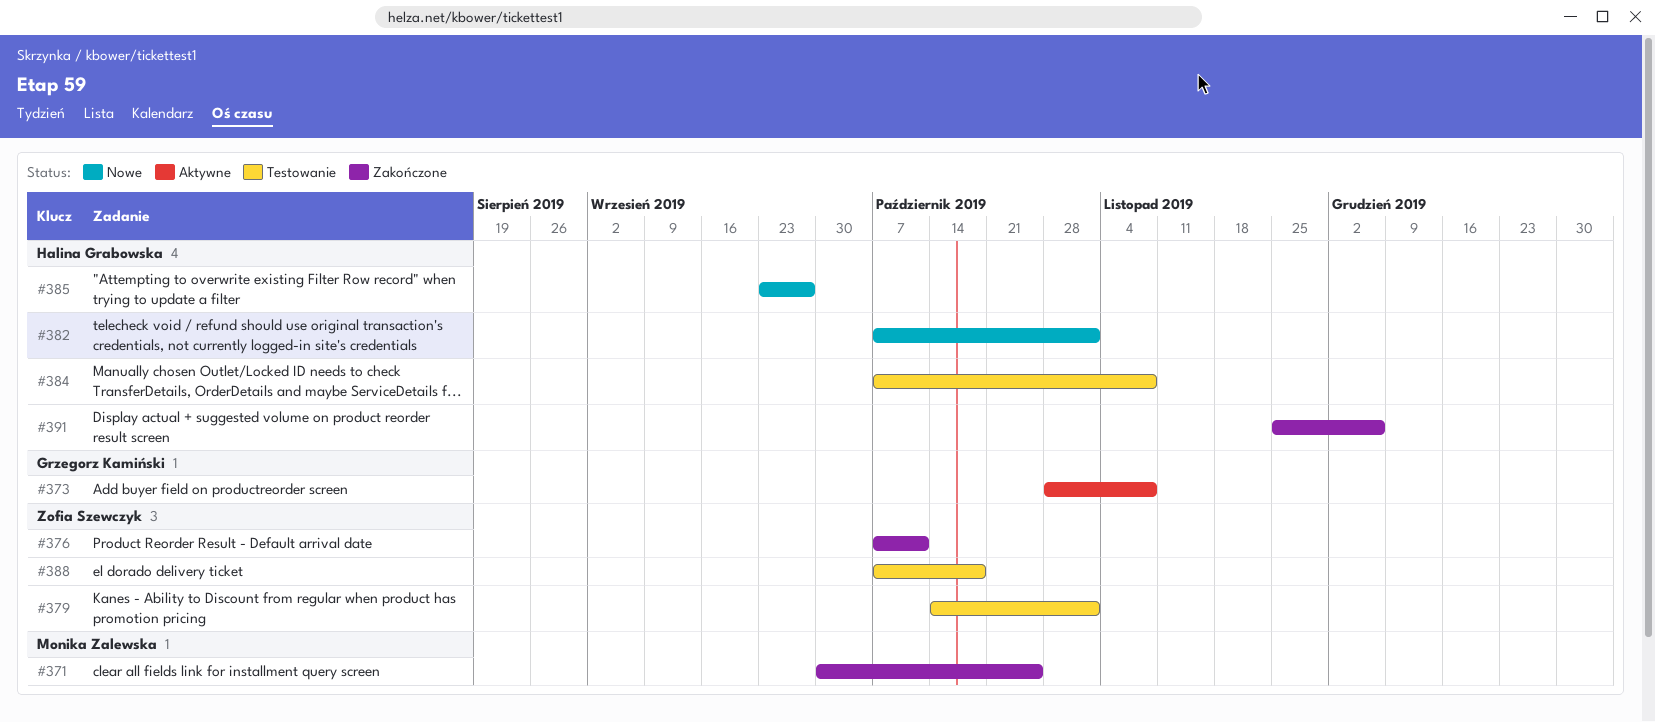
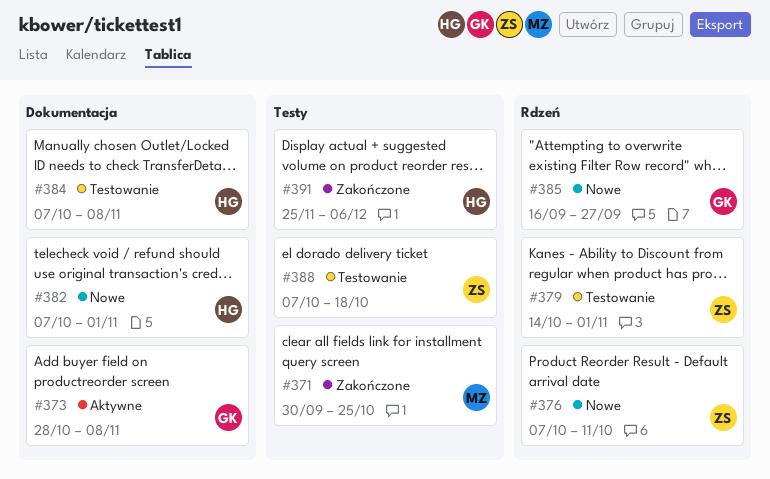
#376, status: Zakończone -> Nowe
#385, owner: Halina Grabowska -> Grzegorz Kamiński
#385, start: Sep 23 -> Sep 16

